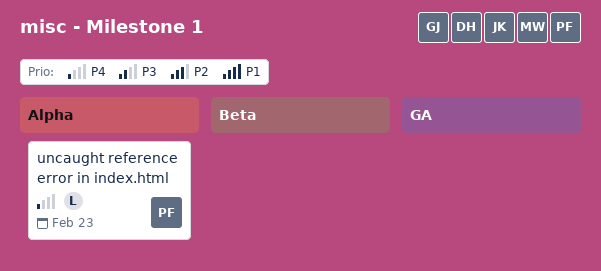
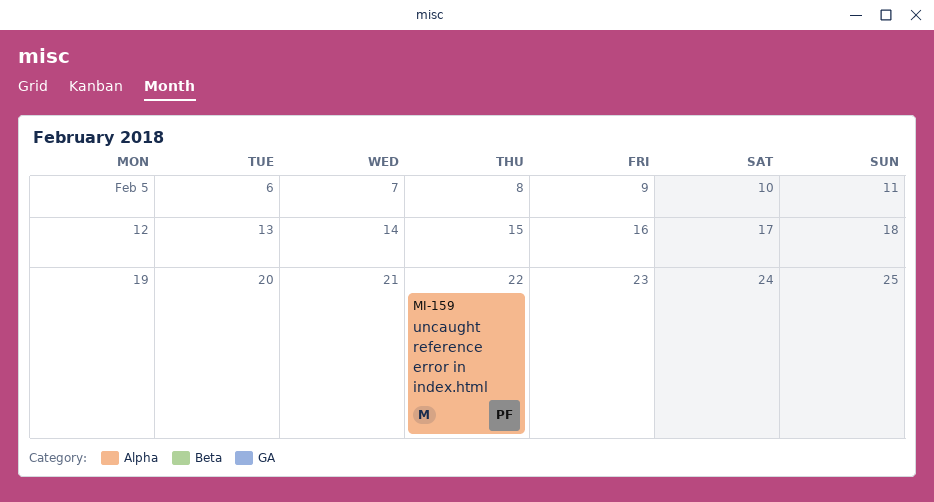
uncaught reference error in index.html, estimate: L -> M
uncaught reference error in index.html, due: Feb 23 -> Feb 22

